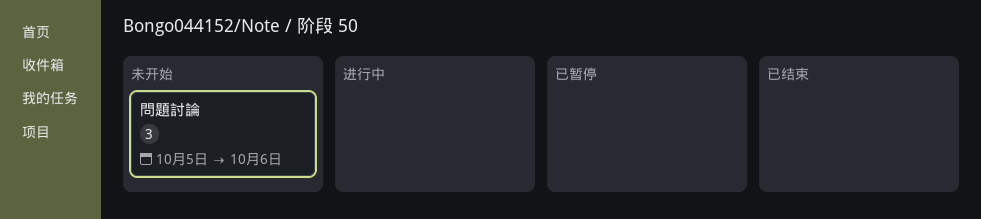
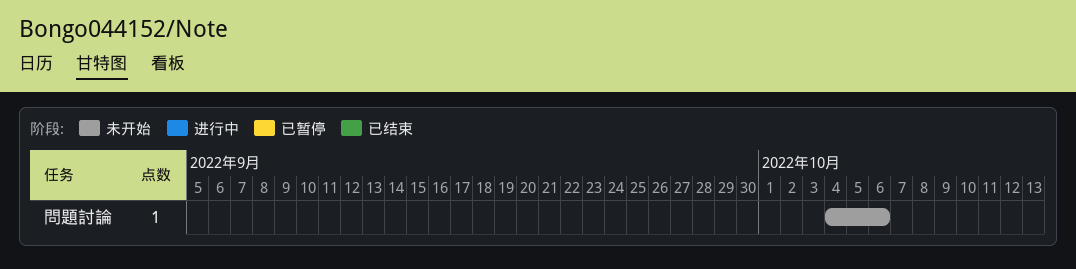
問題討論, estimate: 3 -> 1
問題討論, start: Oct 5 -> Oct 4

